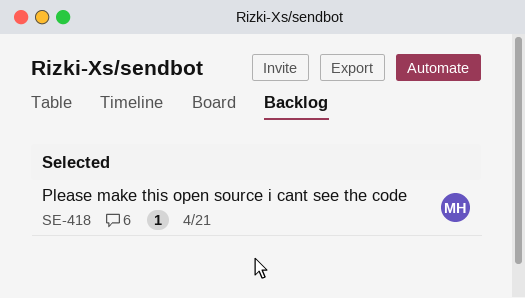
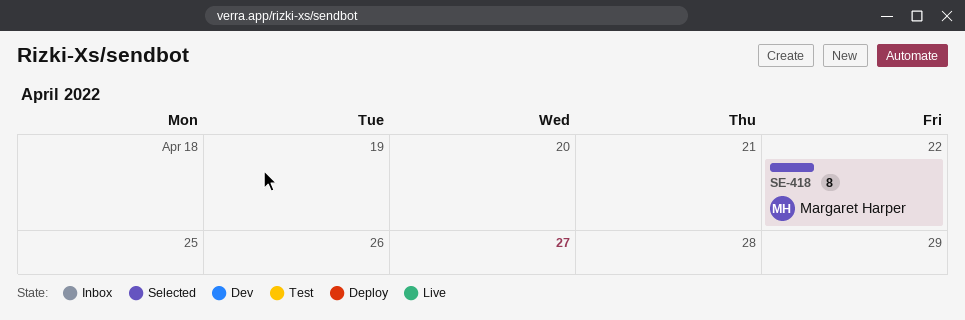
SE-418, estimate: 1 -> 8
SE-418, due: Apr 21 -> Apr 22

